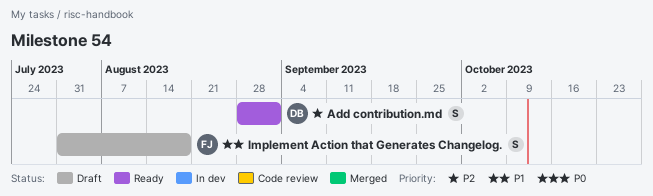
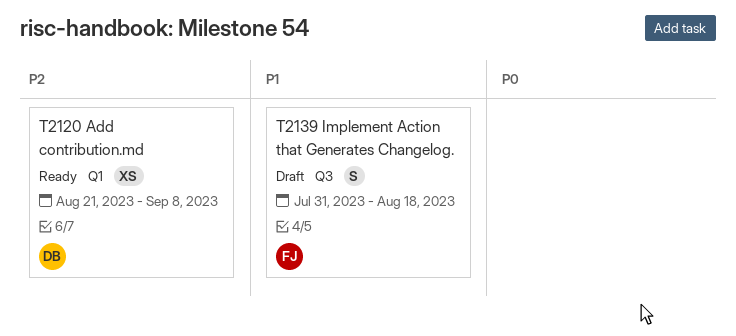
Add contribution.md, estimate: S -> XS
Add contribution.md, start: Aug 28 -> Aug 21
Add contribution.md, due: Sep 1 -> Sep 8

